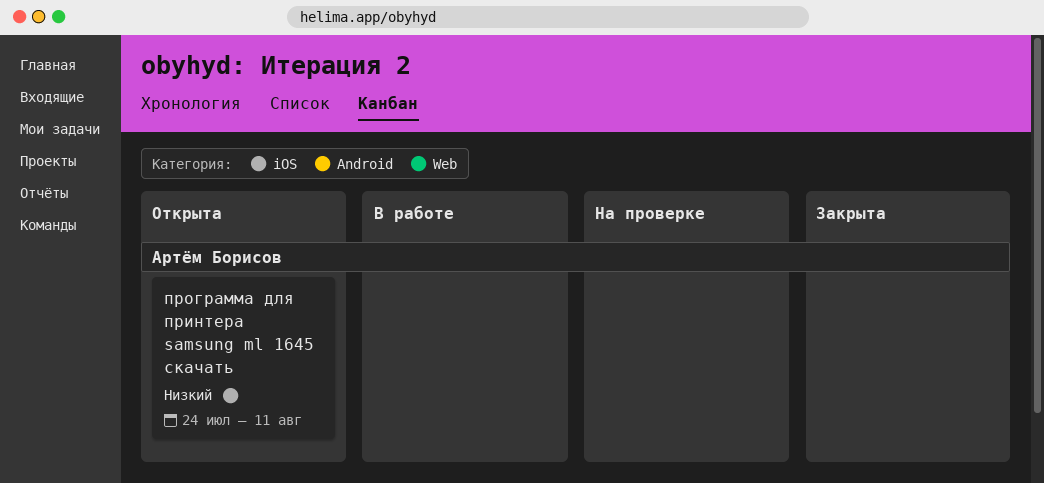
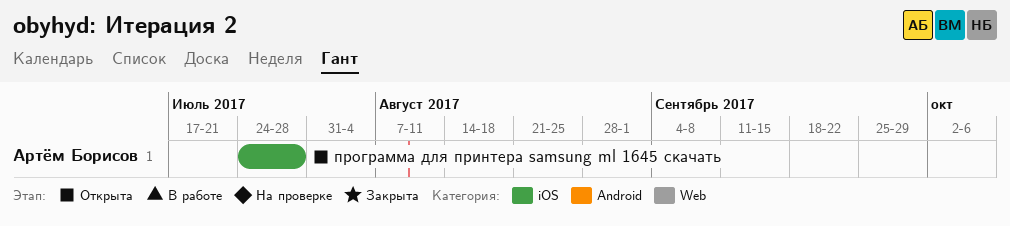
программа для принтера samsung ml 1645 скачать, due: Aug 11 -> Jul 28

